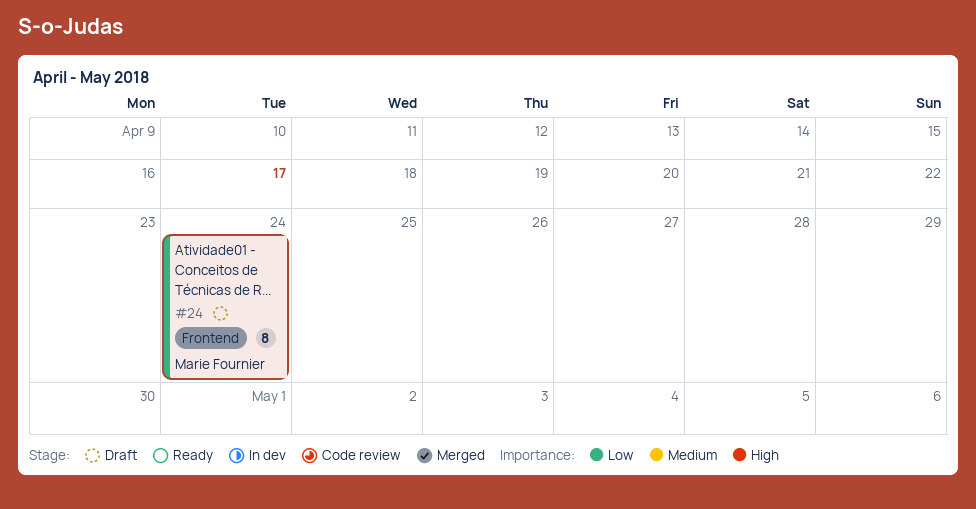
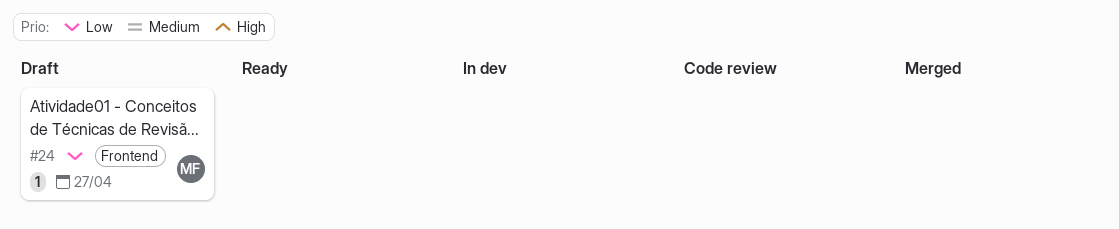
#24, estimate: 8 -> 1
#24, due: Apr 24 -> Apr 27

